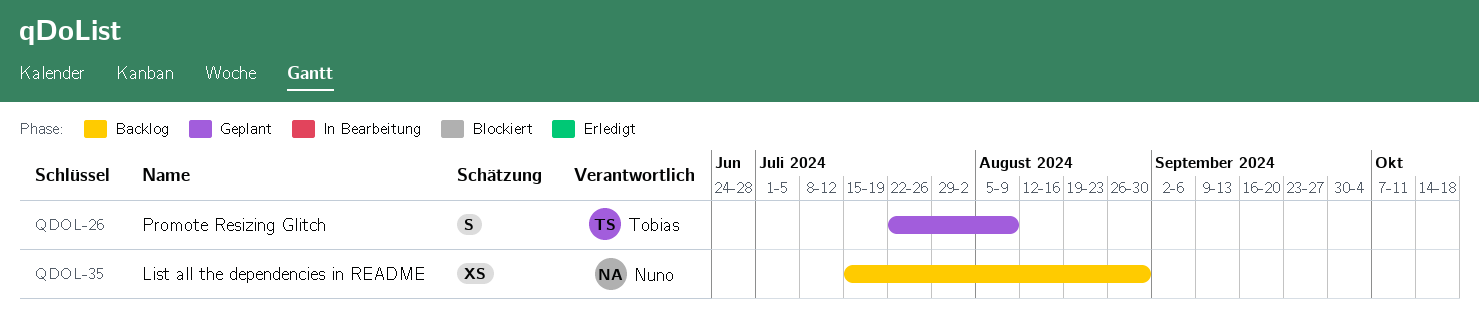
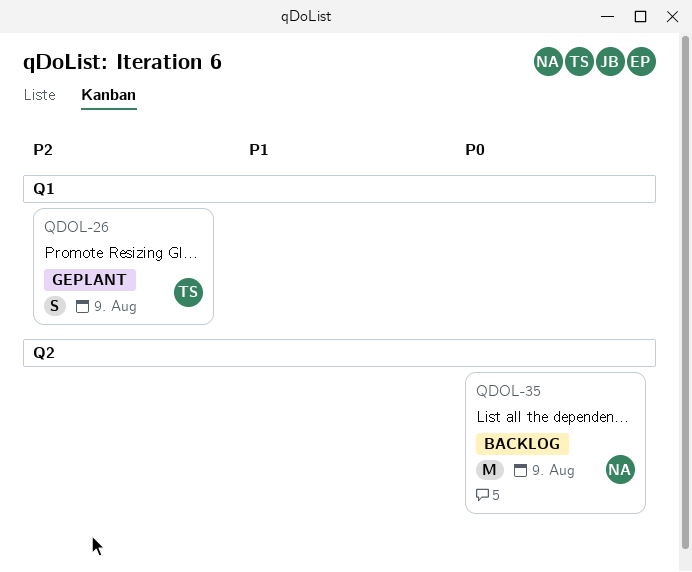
QDOL-35, estimate: XS -> M
QDOL-35, due: Aug 30 -> Aug 9

